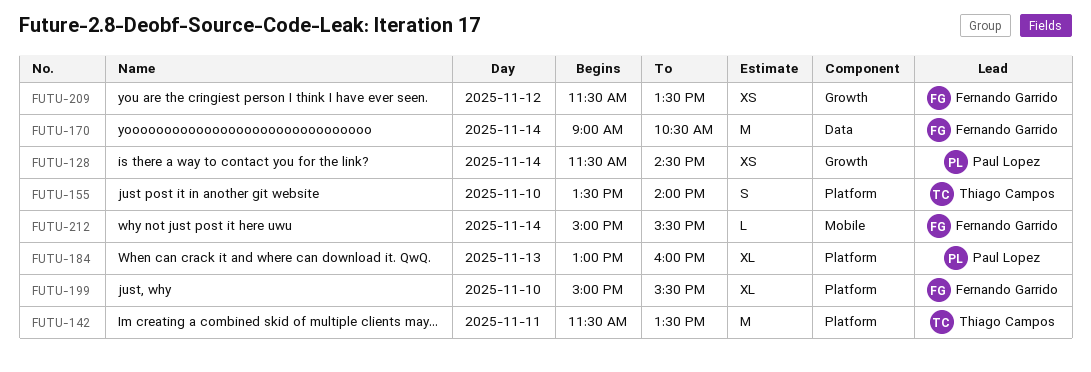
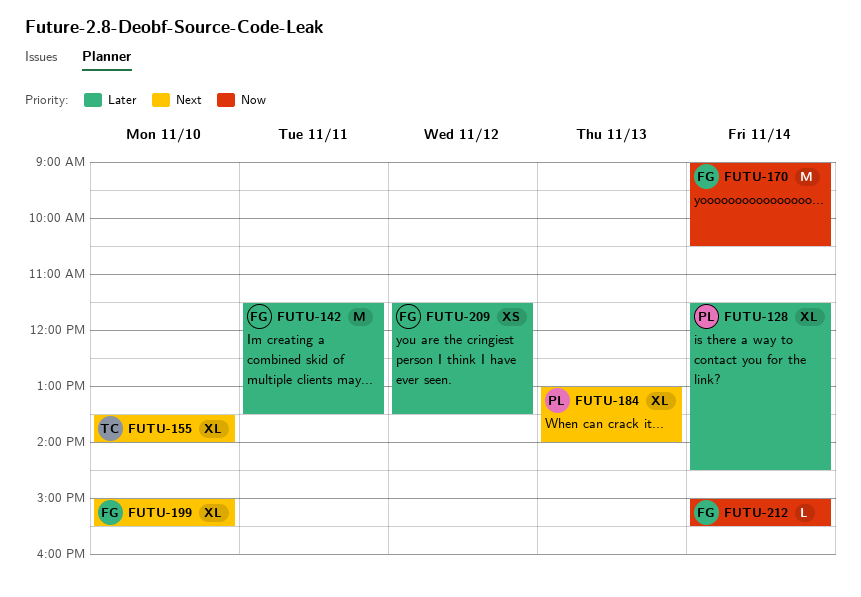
FUTU-128, estimate: XS -> XL
FUTU-142, owner: Thiago Campos -> Fernando Garrido
FUTU-155, estimate: S -> XL
FUTU-184, ends: 16:00 -> 14:00

